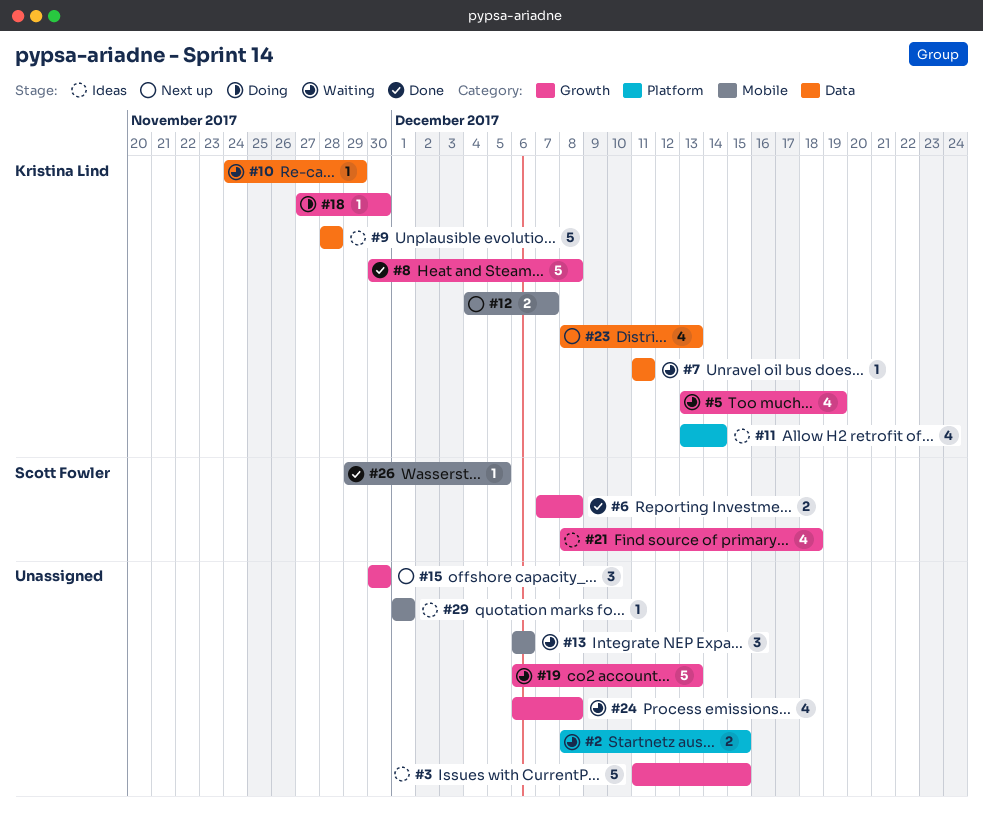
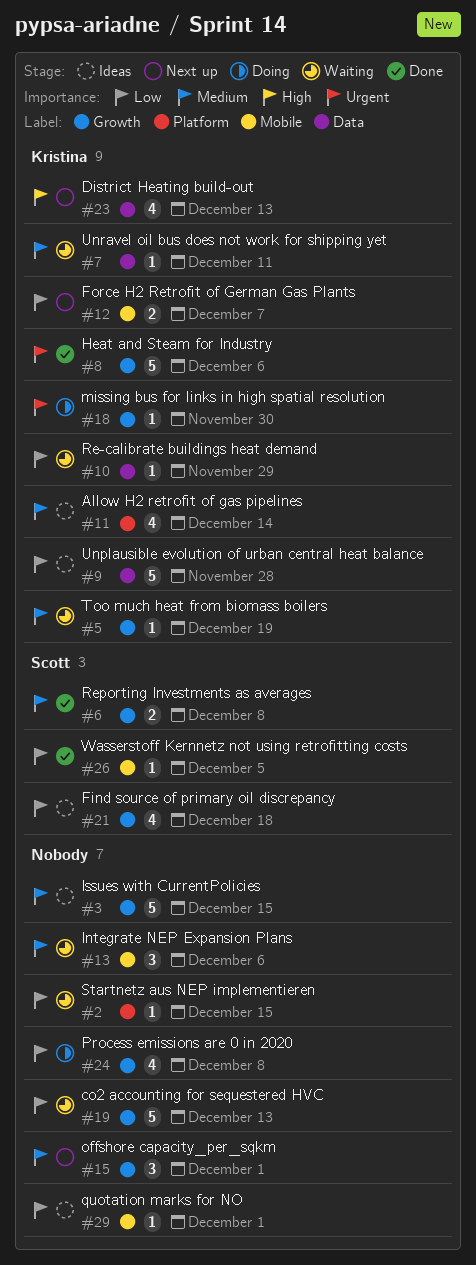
#2, estimate: 2 -> 1
#5, estimate: 4 -> 1
#8, due: Dec 8 -> Dec 6
#15, due: Nov 30 -> Dec 1
#24, status: Waiting -> Doing

